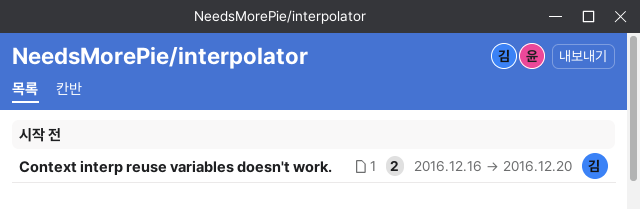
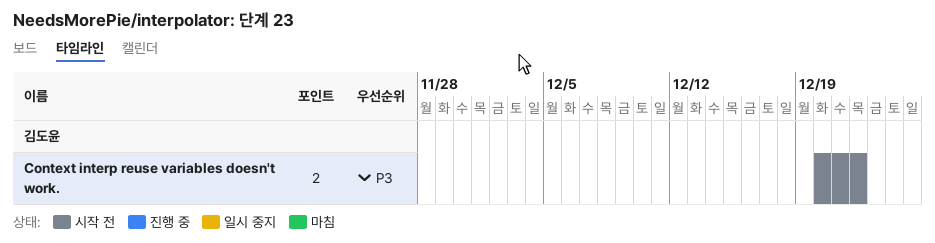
Context interp reuse variables doesn't work., start: Dec 16 -> Dec 20
Context interp reuse variables doesn't work., due: Dec 20 -> Dec 22

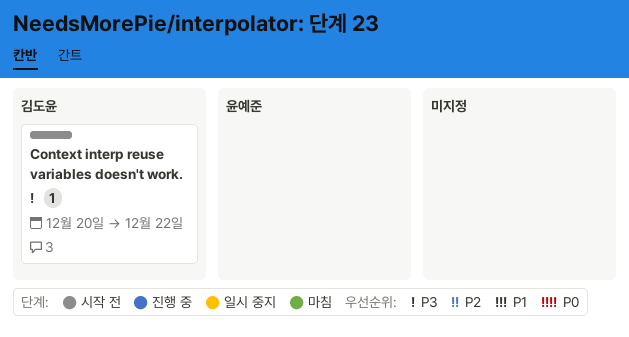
Context interp reuse variables doesn't work., estimate: 2 -> 1

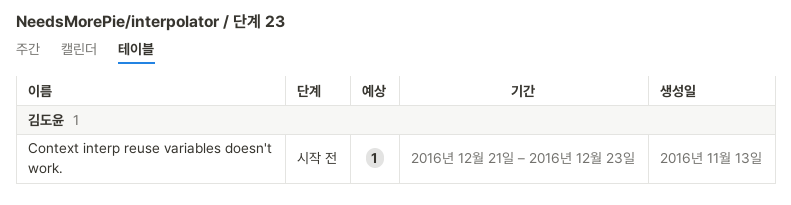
Context interp reuse variables doesn't work., start: Dec 20 -> Dec 21
Context interp reuse variables doesn't work., due: Dec 22 -> Dec 23

